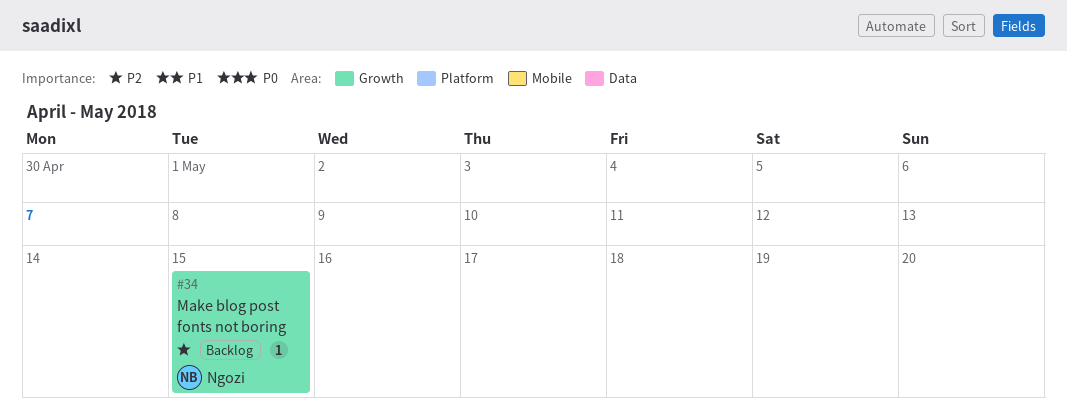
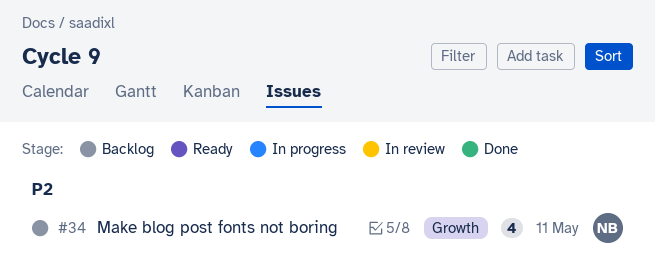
#34, estimate: 1 -> 4
#34, due: May 15 -> May 11

